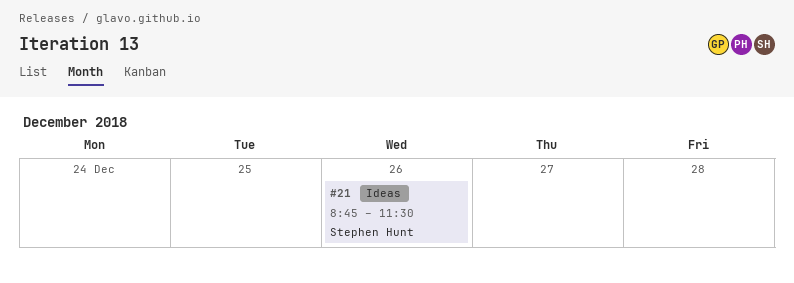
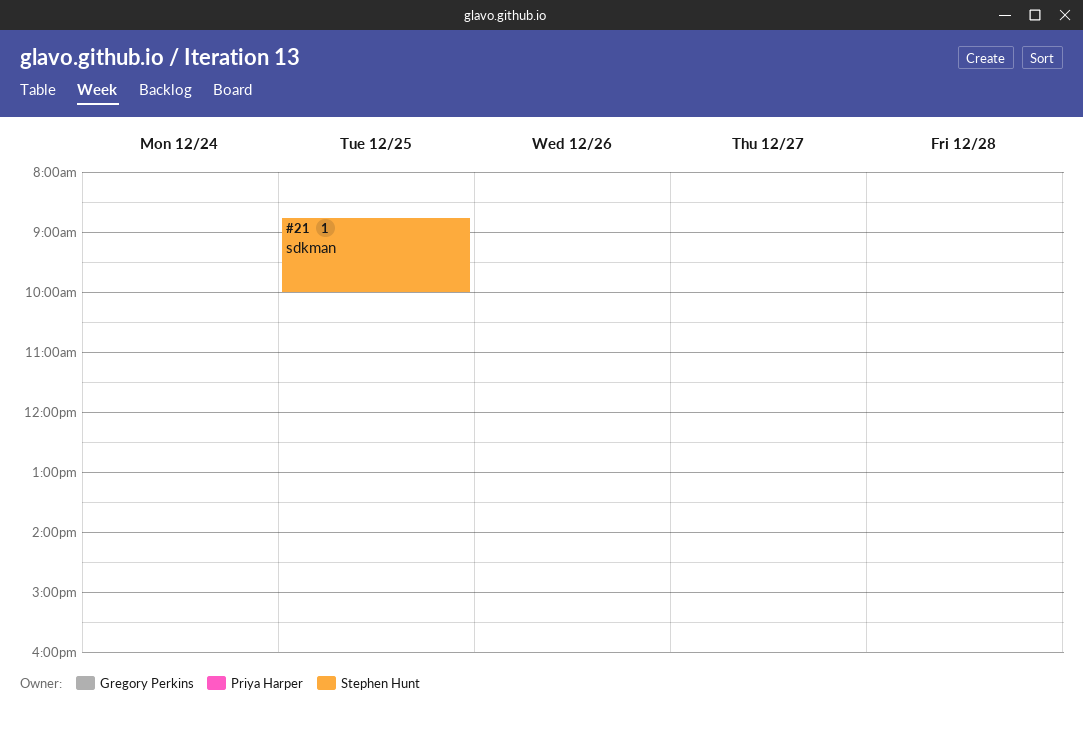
#21, day: Dec 26 -> Dec 25
#21, ends: 11:30 -> 10:00

